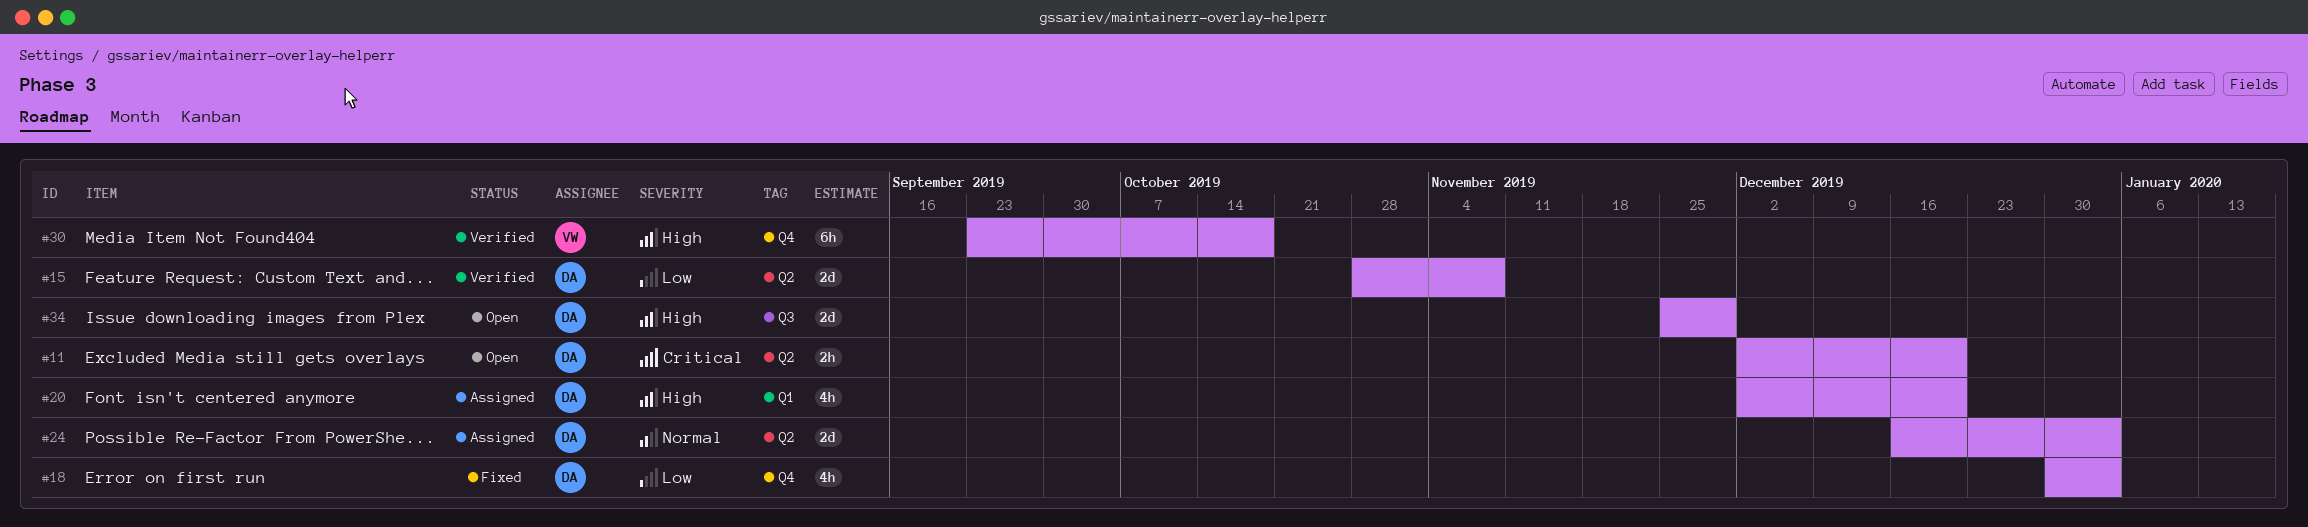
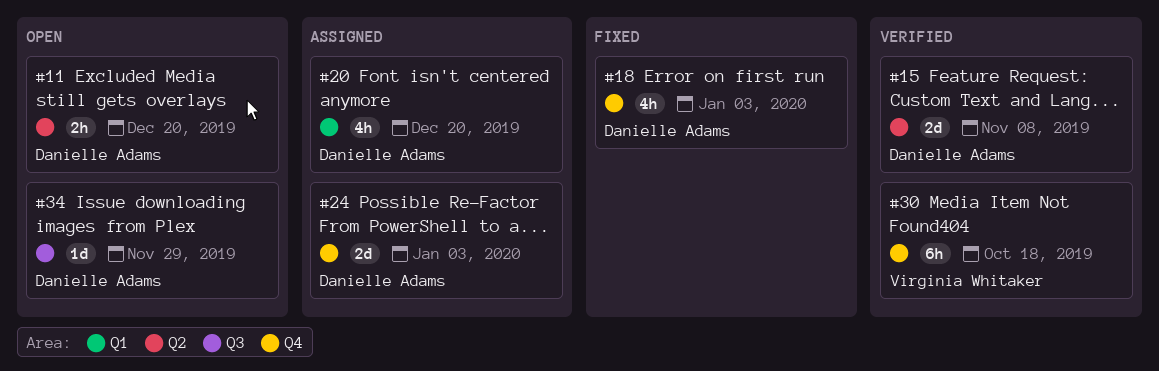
#24, label: Q2 -> Q4
#34, estimate: 2d -> 1d

